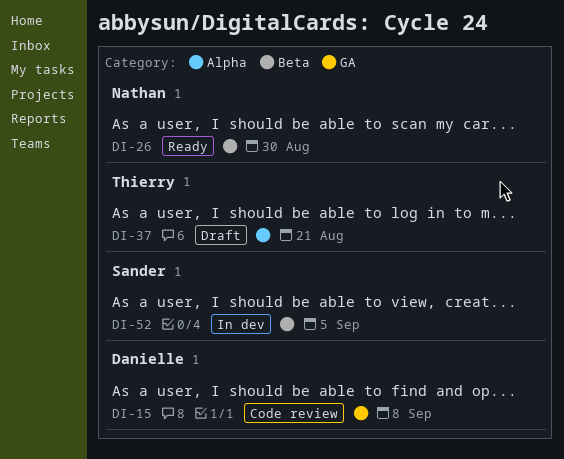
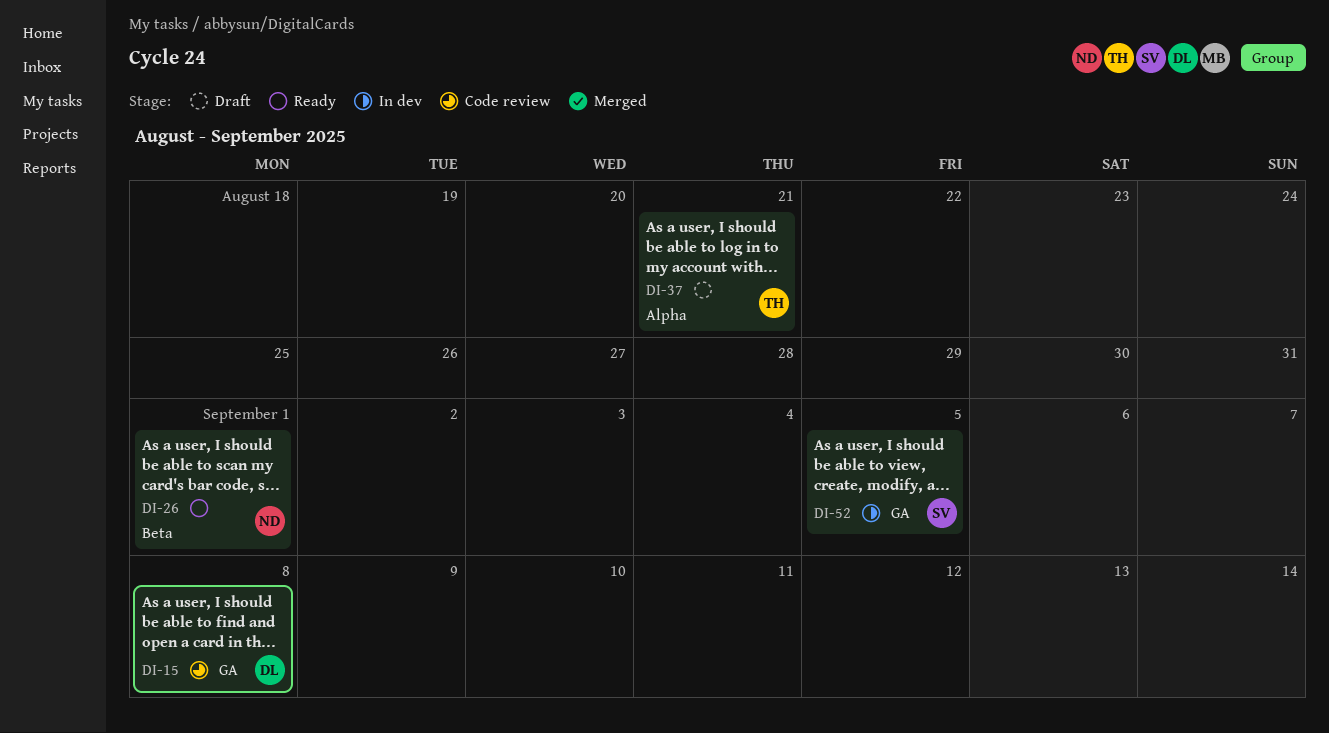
DI-26, due: Aug 30 -> Sep 1
DI-52, label: Beta -> GA

